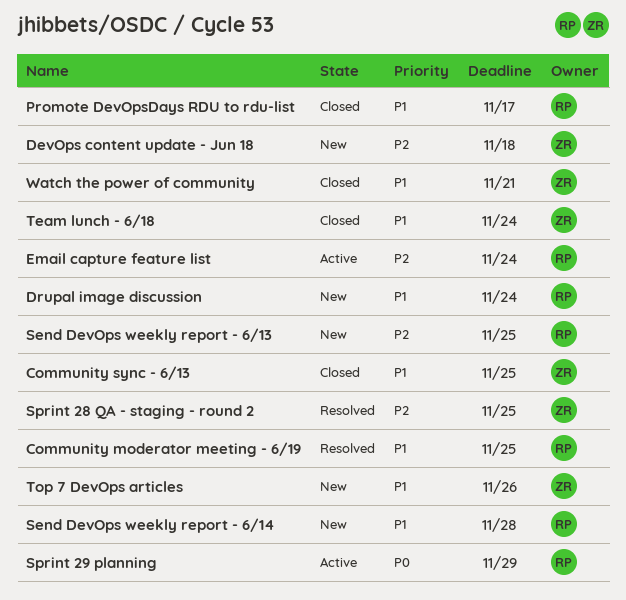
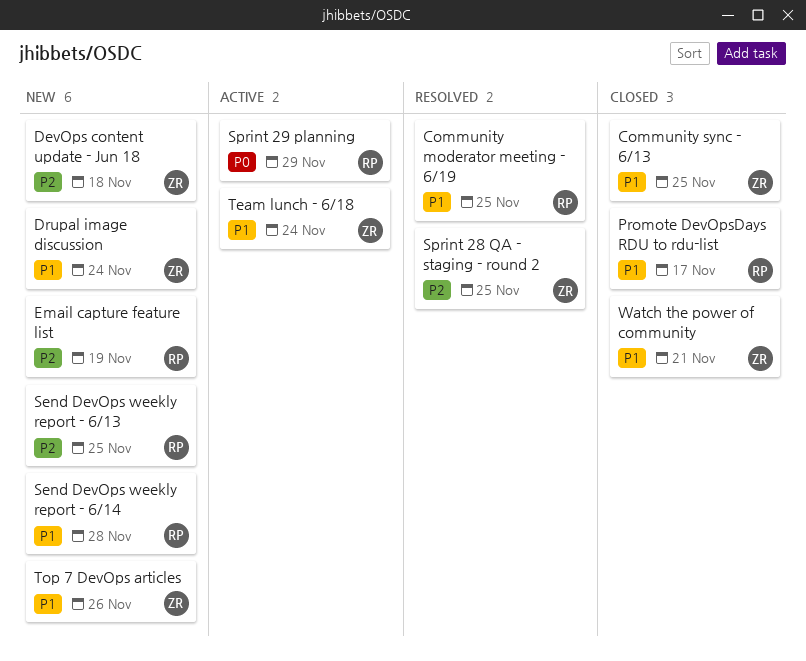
Drupal image discussion, owner: RP -> ZR
Email capture feature list, status: Active -> New
Email capture feature list, due: Nov 24 -> Nov 19
Team lunch - 6/18, status: Closed -> Active

